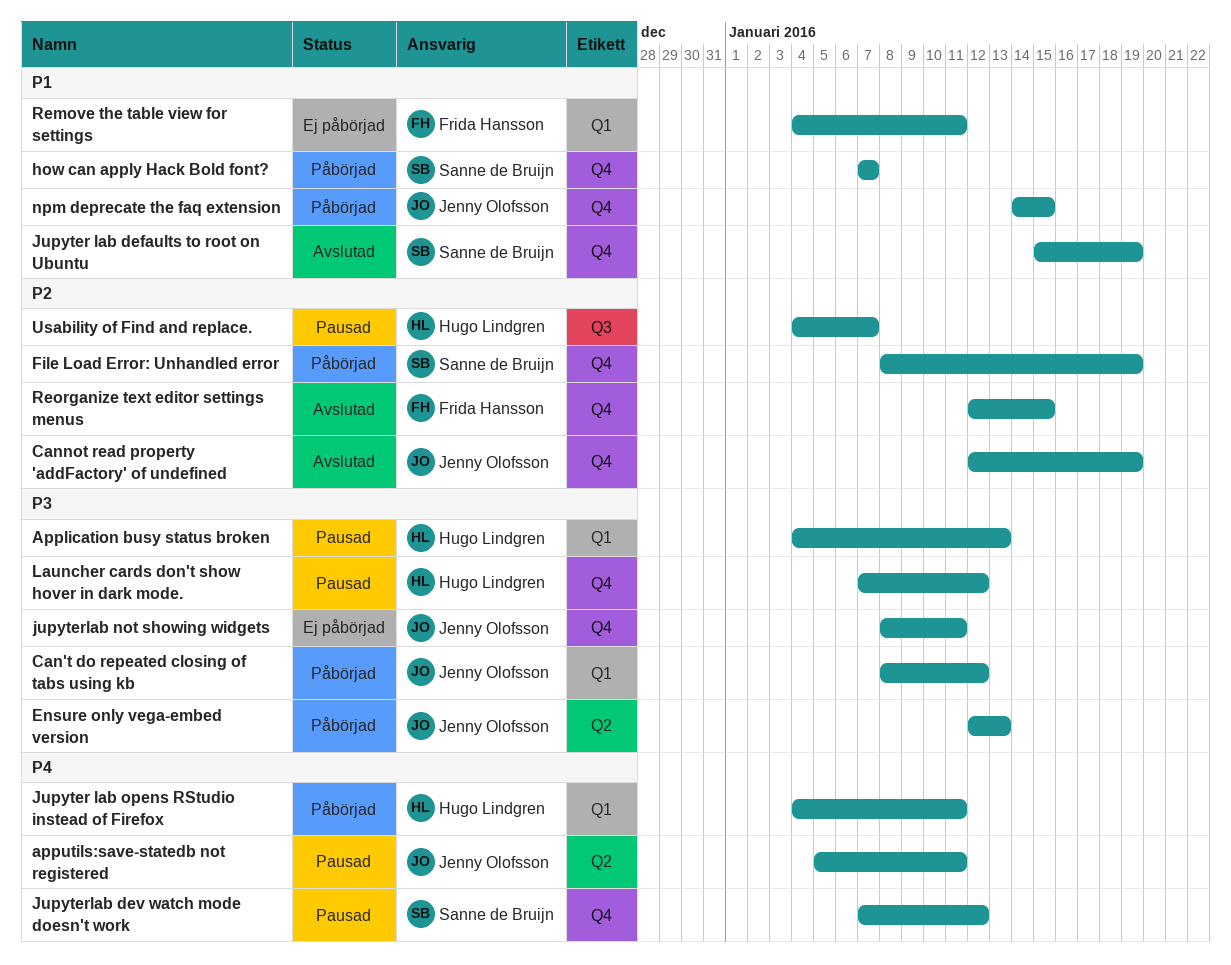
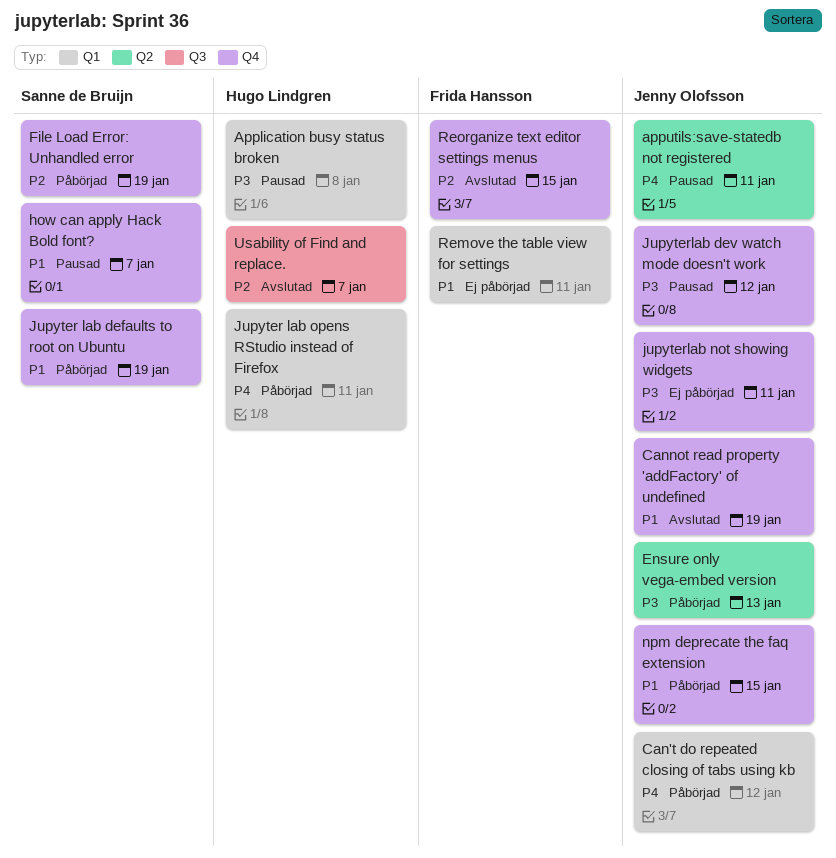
Application busy status broken, due: Jan 13 -> Jan 8
Can't do repeated closing of tabs using kb, priority: P3 -> P4
Cannot read property 'addFactory' of undefined, priority: P2 -> P1
how can apply Hack Bold font?, status: Påbörjad -> Pausad
Jupyter lab defaults to root on Ubuntu, status: Avslutad -> Påbörjad
Jupyterlab dev watch mode doesn't work, owner: Sanne de Bruijn -> Jenny Olofsson
Jupyterlab dev watch mode doesn't work, priority: P4 -> P3
Launcher cards don't show hover in dark mode.: present -> none
Usability of Find and replace., status: Pausad -> Avslutad

